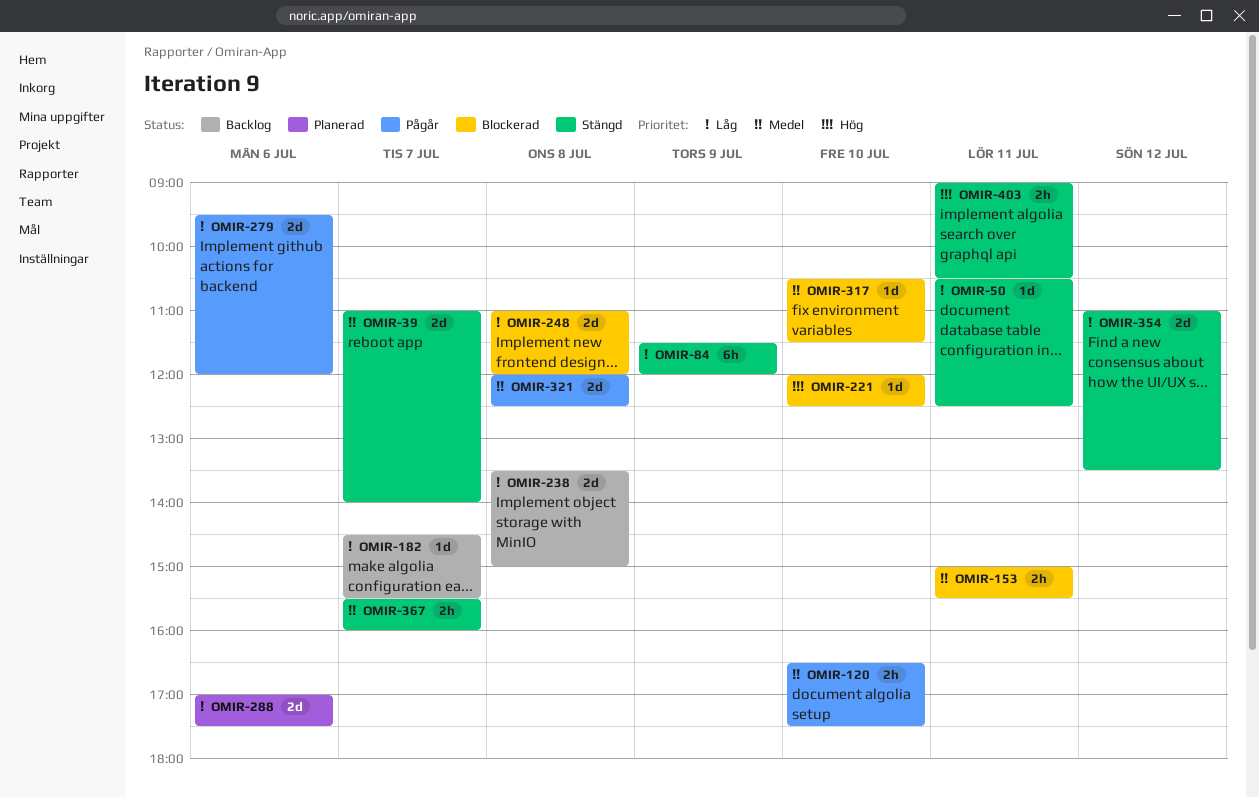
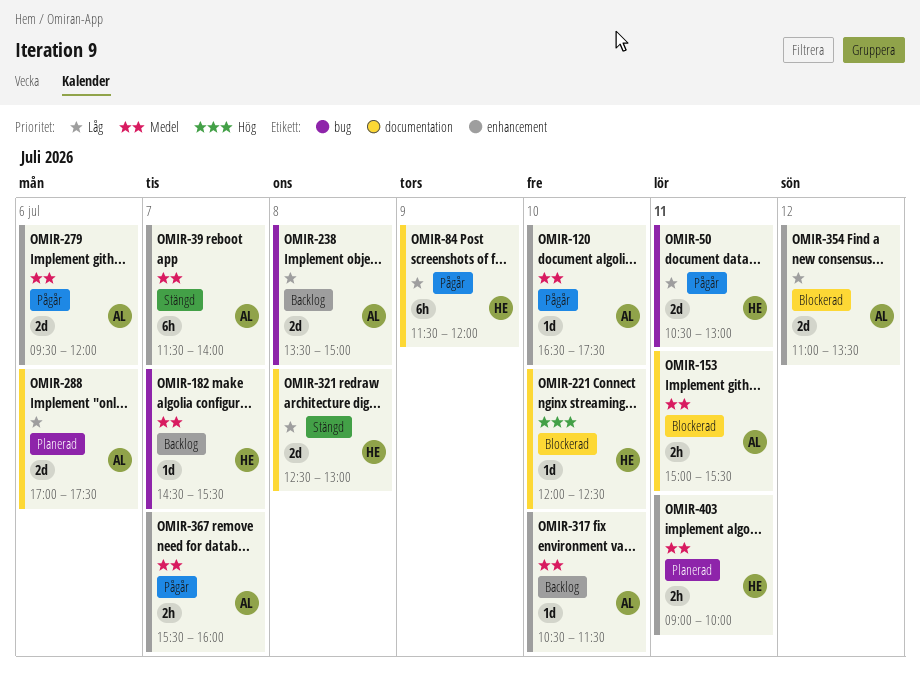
OMIR-39, estimate: 2d -> 6h
OMIR-39, begins: 11:00 -> 11:30
OMIR-50, status: Stängd -> Pågår
OMIR-50, estimate: 1d -> 2d
OMIR-50, ends: 12:30 -> 13:00
OMIR-84, status: Stängd -> Pågår
OMIR-120, estimate: 2h -> 1d
OMIR-182, priority: Låg -> Medel
OMIR-248: present -> none
OMIR-279, priority: Låg -> Medel
OMIR-317, status: Blockerad -> Backlog
OMIR-321, status: Pågår -> Stängd
OMIR-321, priority: Medel -> Låg
OMIR-321, begins: 12:00 -> 12:30
OMIR-321, ends: 12:30 -> 13:00
OMIR-354, status: Stängd -> Blockerad
OMIR-367, status: Stängd -> Pågår
OMIR-403, status: Stängd -> Planerad
OMIR-403, priority: Hög -> Medel
OMIR-403, ends: 10:30 -> 10:00

